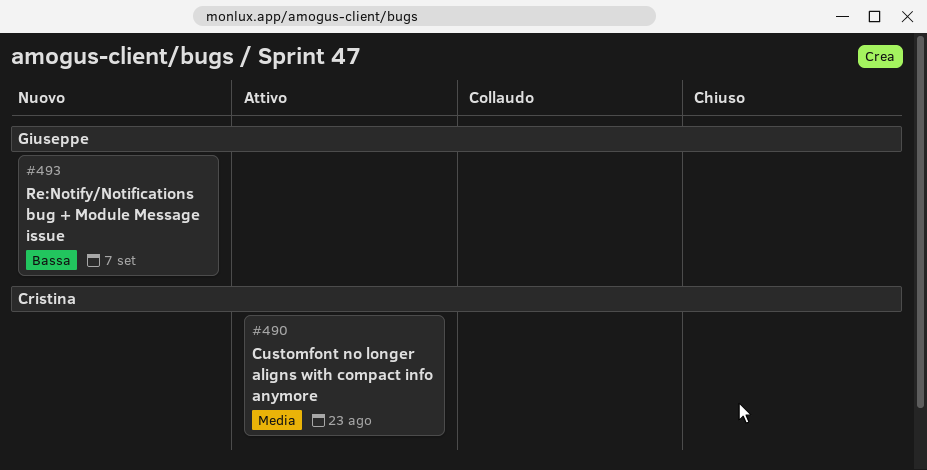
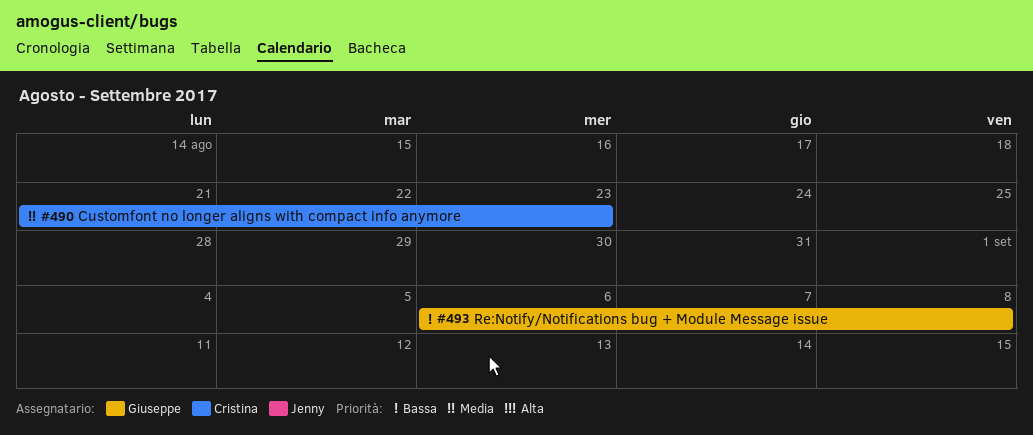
#493, due: Sep 7 -> Sep 8

